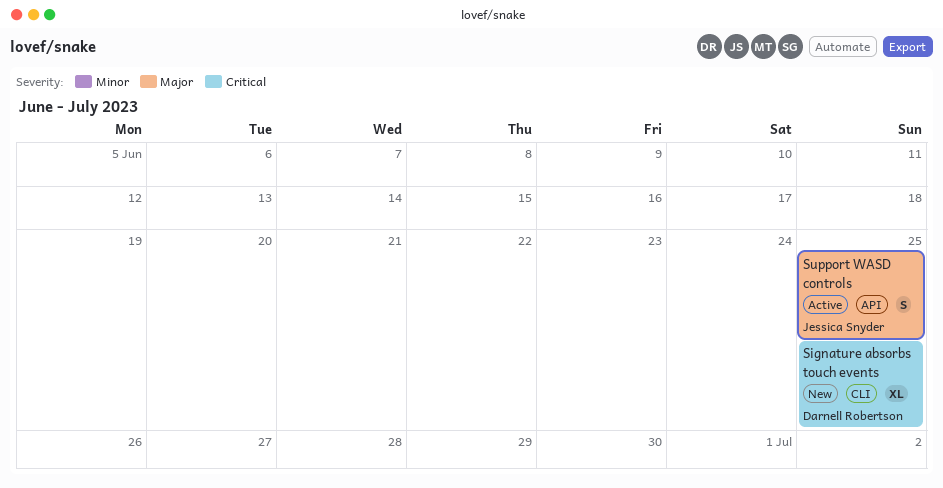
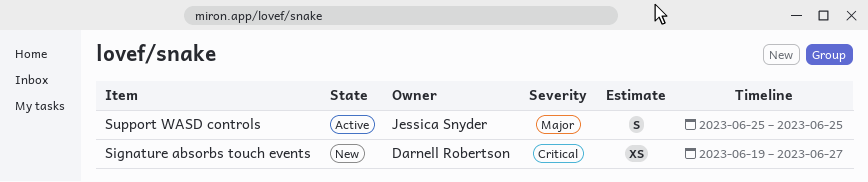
Signature absorbs touch events, estimate: XL -> XS
Signature absorbs touch events, due: Jun 25 -> Jun 27

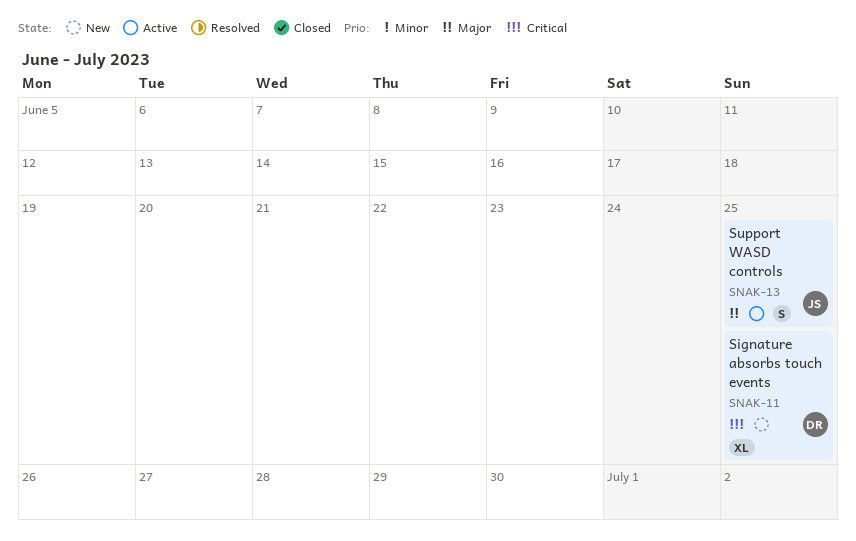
Signature absorbs touch events, estimate: XS -> XL
Signature absorbs touch events, due: Jun 27 -> Jun 25

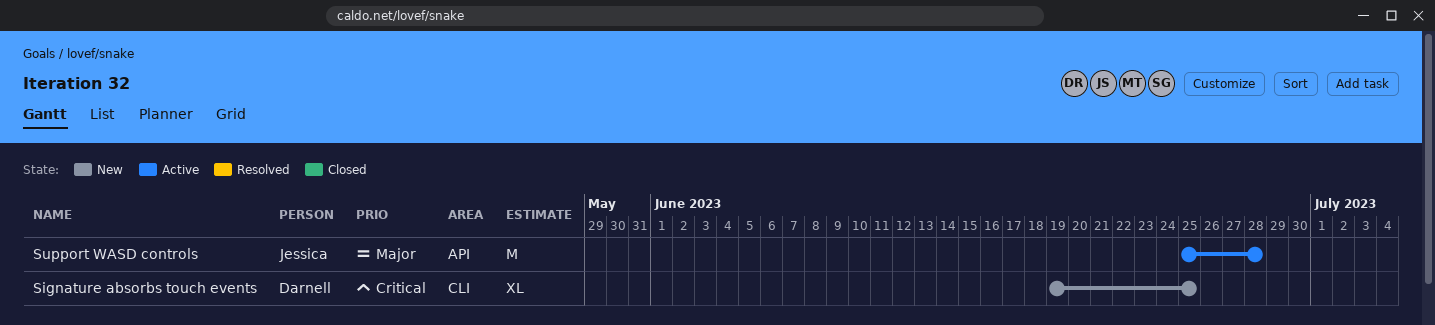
Support WASD controls, estimate: S -> M
Support WASD controls, due: Jun 25 -> Jun 28

